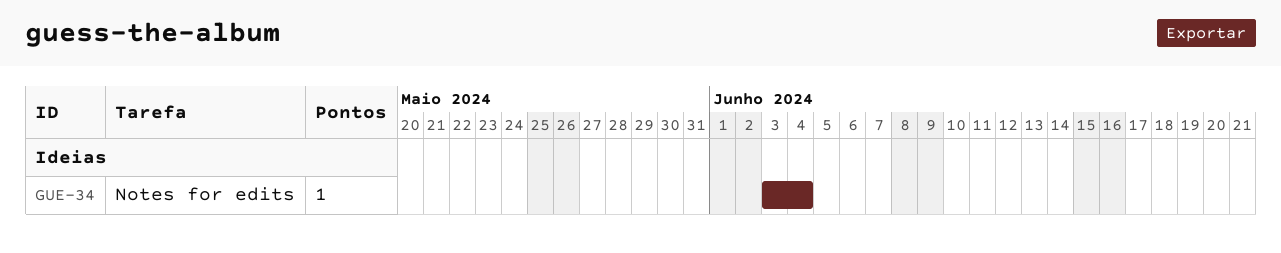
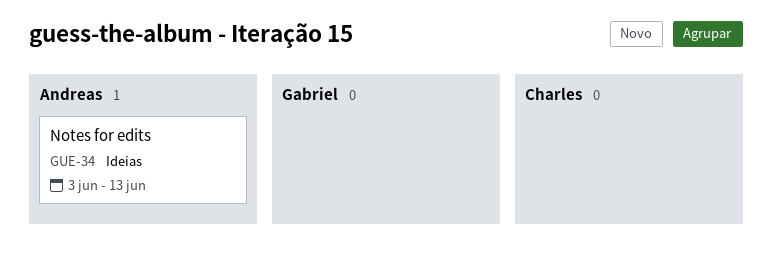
GUE-34, due: Jun 4 -> Jun 13

